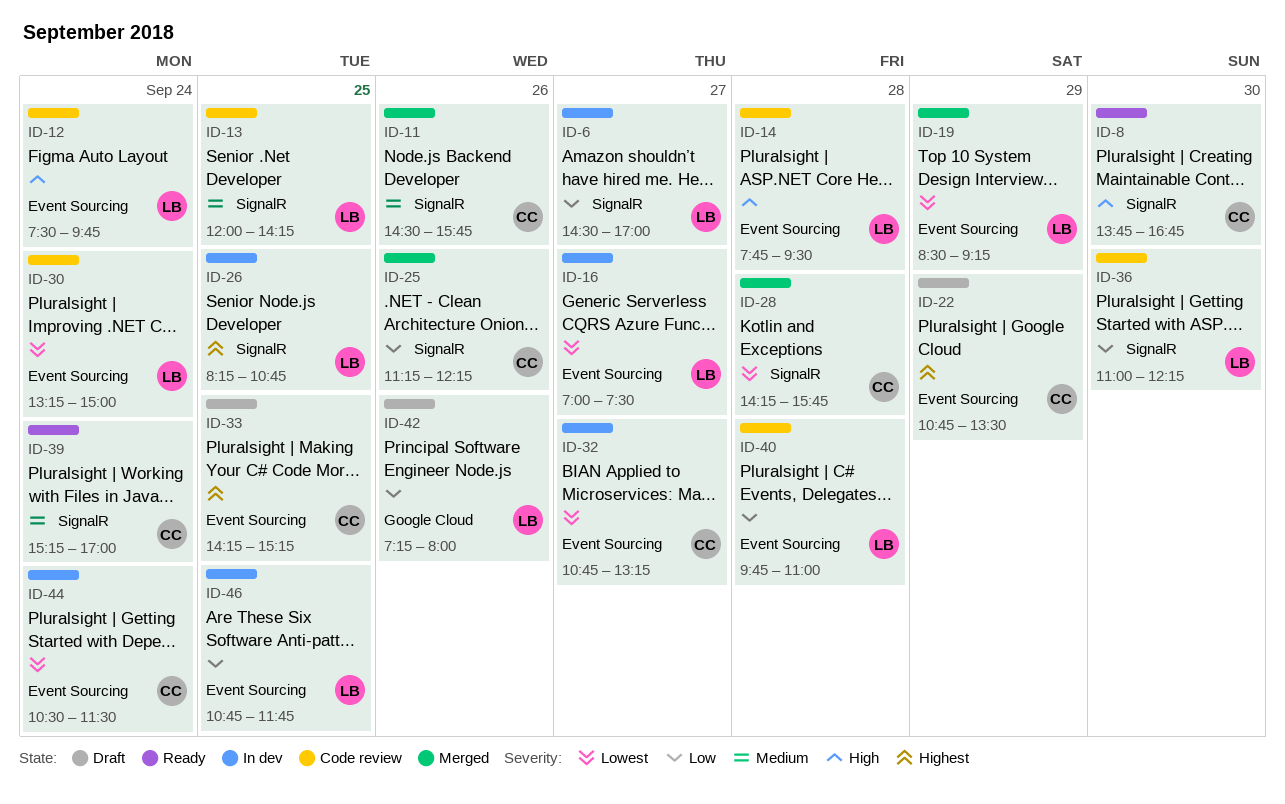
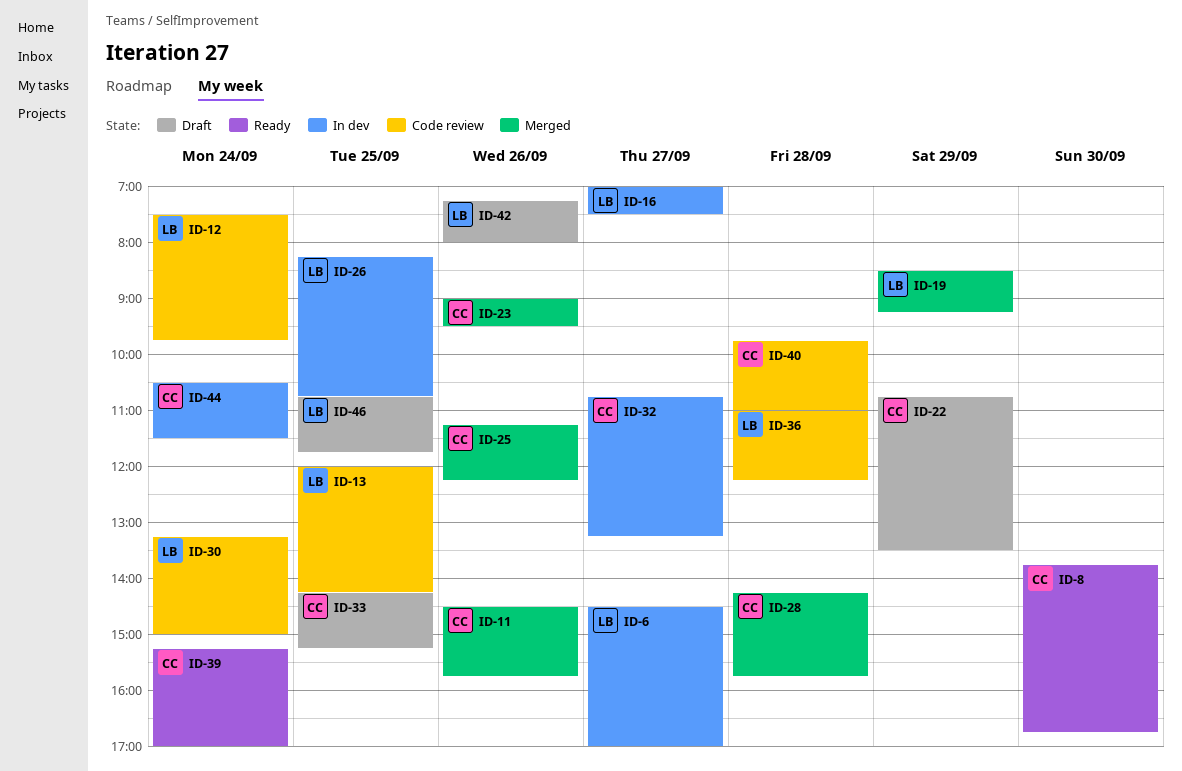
ID-14: present -> none
ID-23: none -> present
ID-36, day: Sep 30 -> Sep 28
ID-40, owner: LB -> CC
ID-46, status: In dev -> Draft

